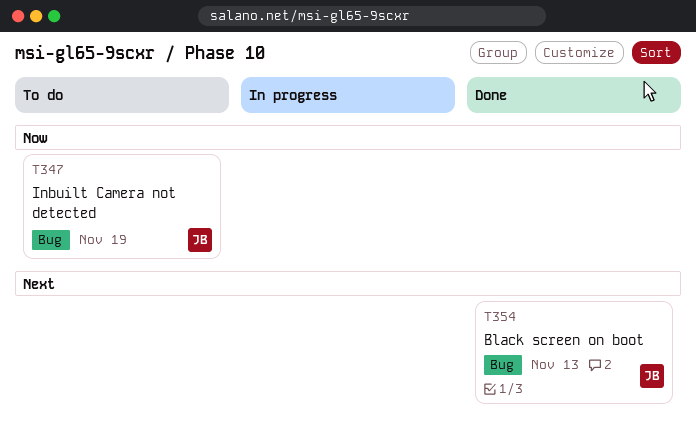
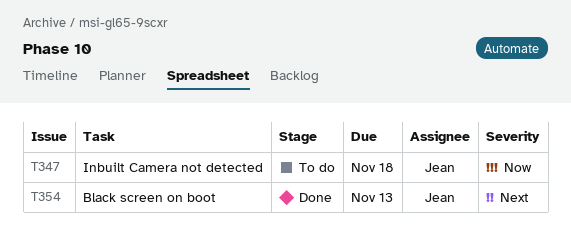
T347, due: Nov 19 -> Nov 18

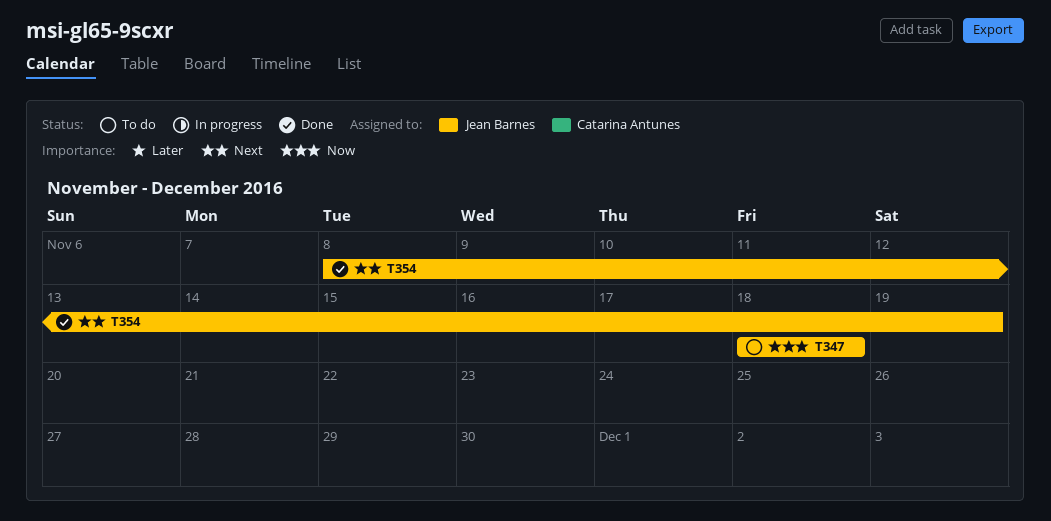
T354, due: Nov 13 -> Nov 19

